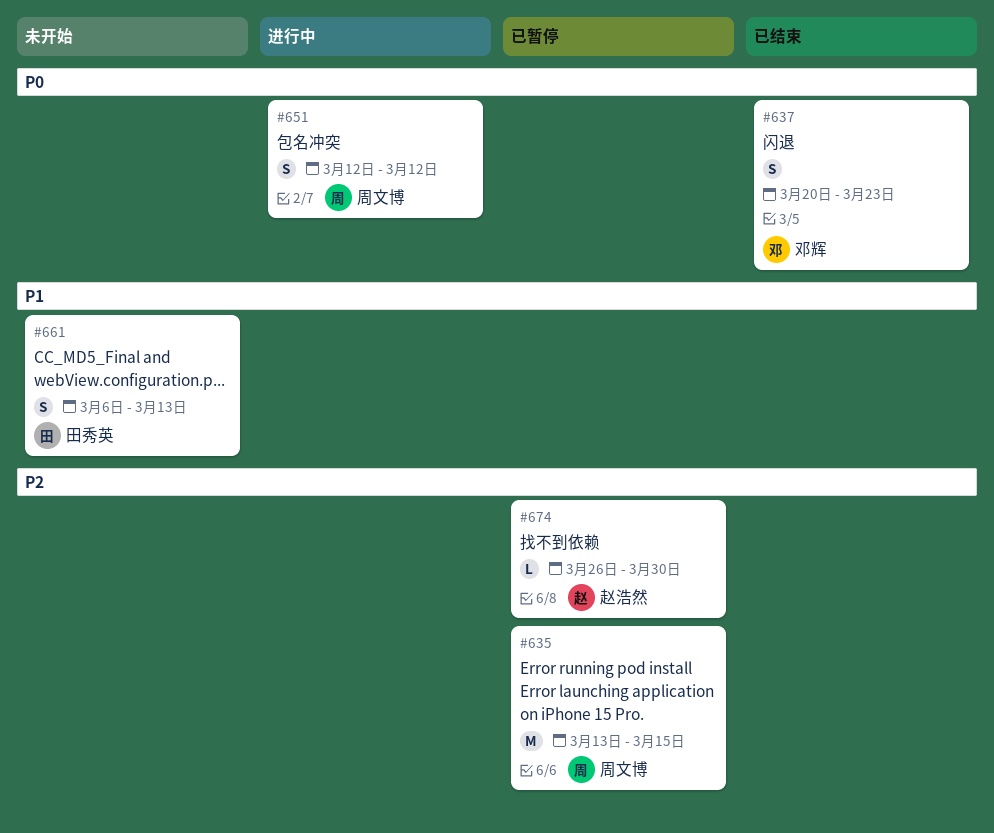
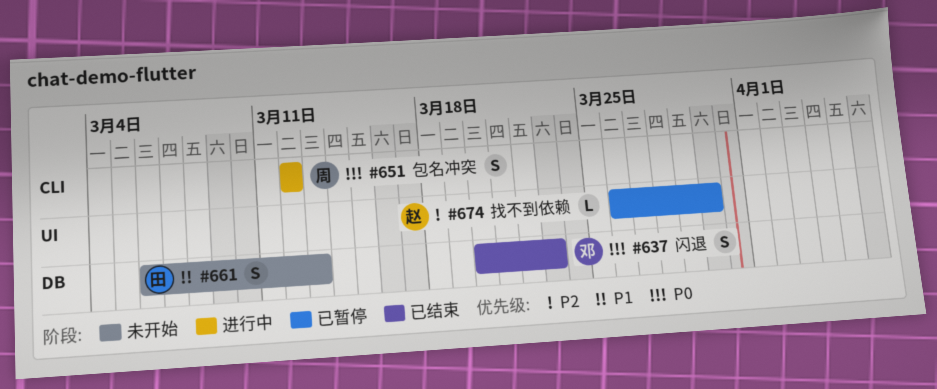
#635: present -> none

